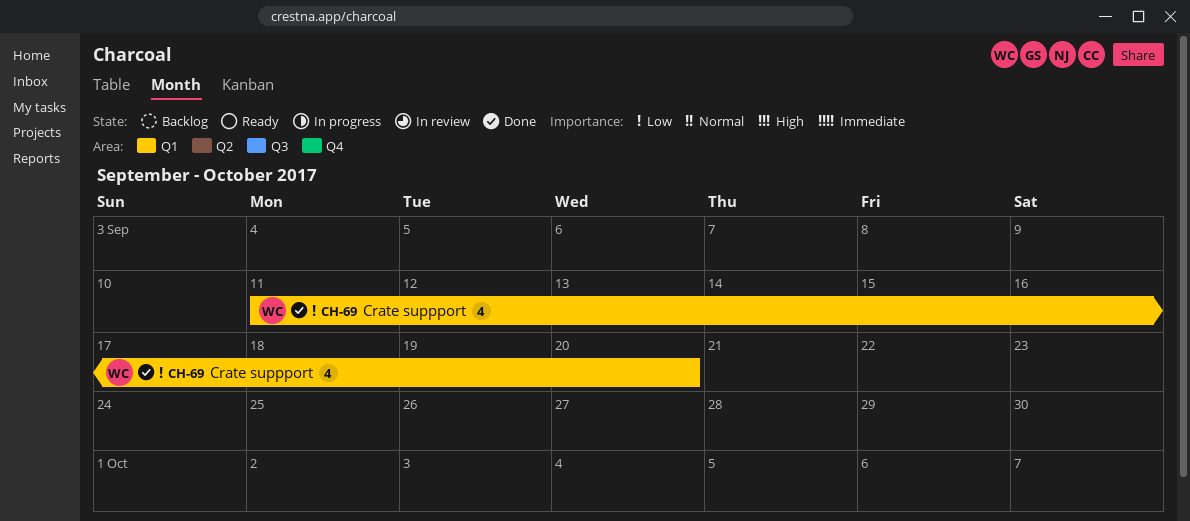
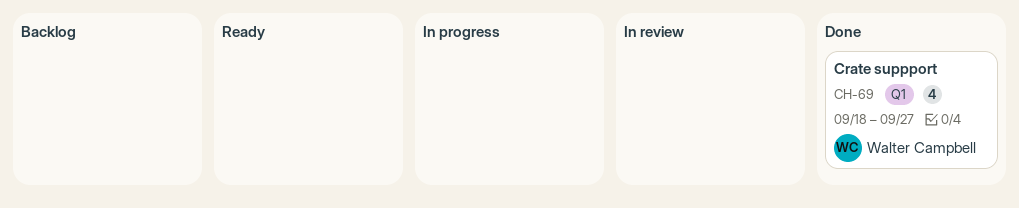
CH-69, start: Sep 11 -> Sep 18
CH-69, due: Sep 20 -> Sep 27

